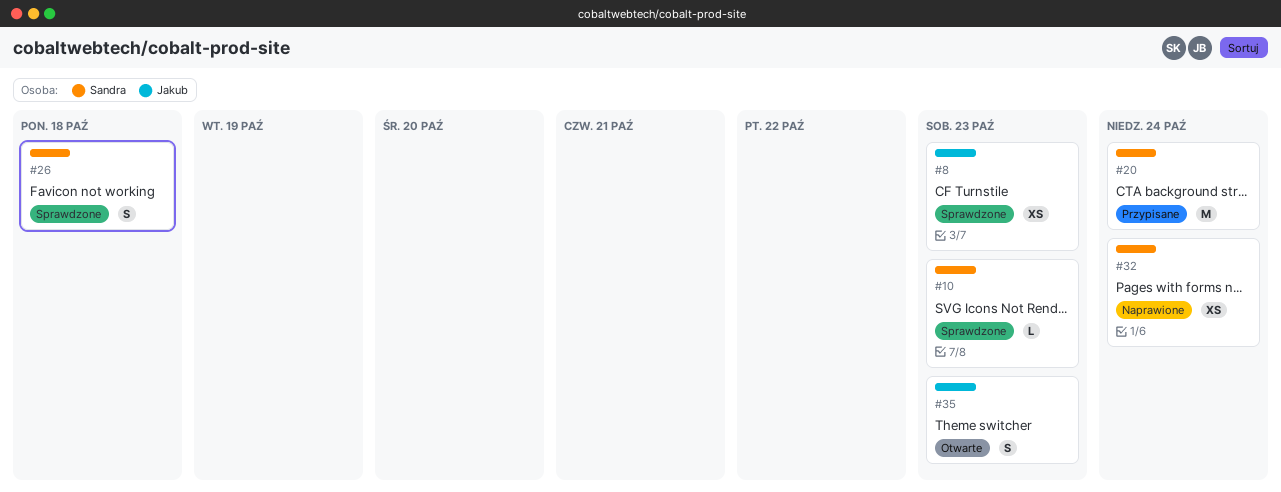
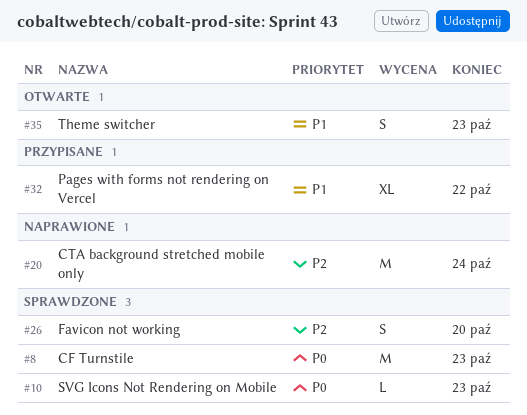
#8, estimate: XS -> M
#20, status: Przypisane -> Naprawione
#26, due: Oct 18 -> Oct 20
#32, status: Naprawione -> Przypisane
#32, estimate: XS -> XL
#32, due: Oct 24 -> Oct 22

